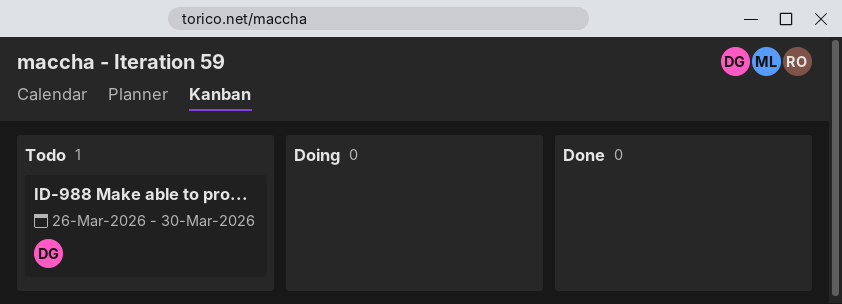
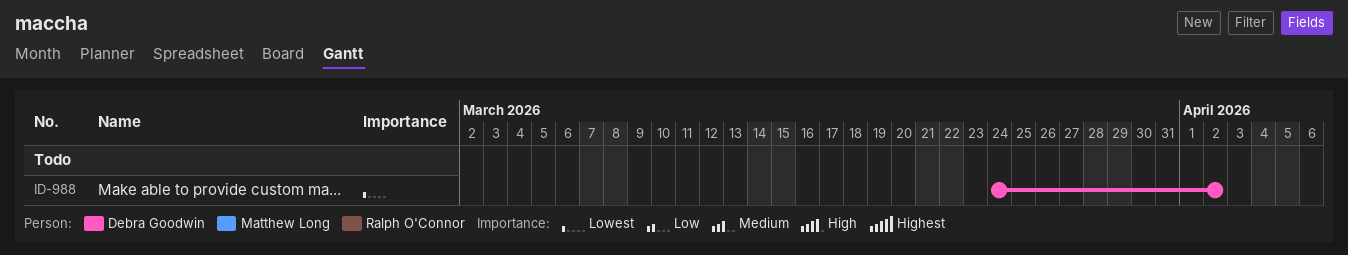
ID-988, start: Mar 26 -> Mar 24
ID-988, due: Mar 30 -> Apr 2

